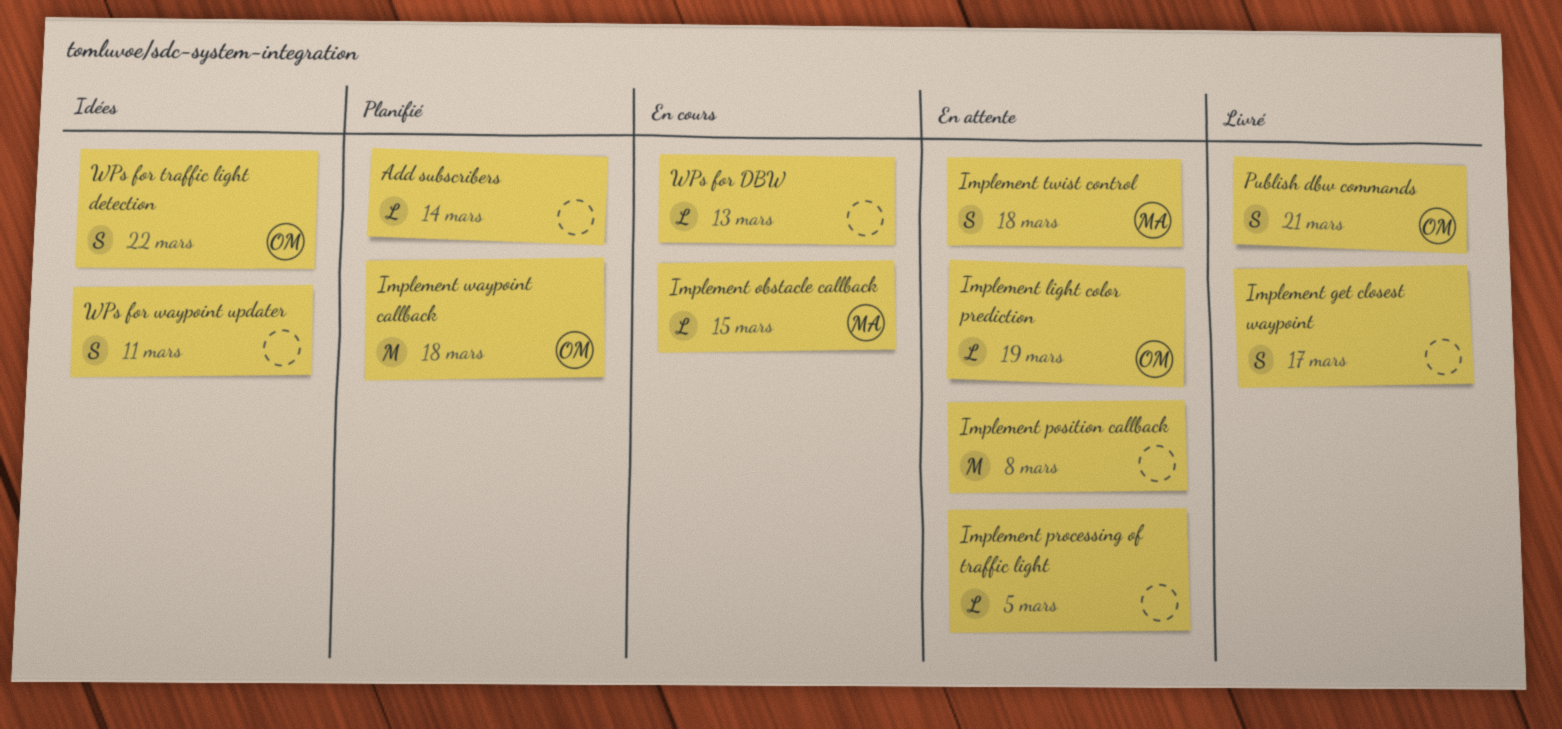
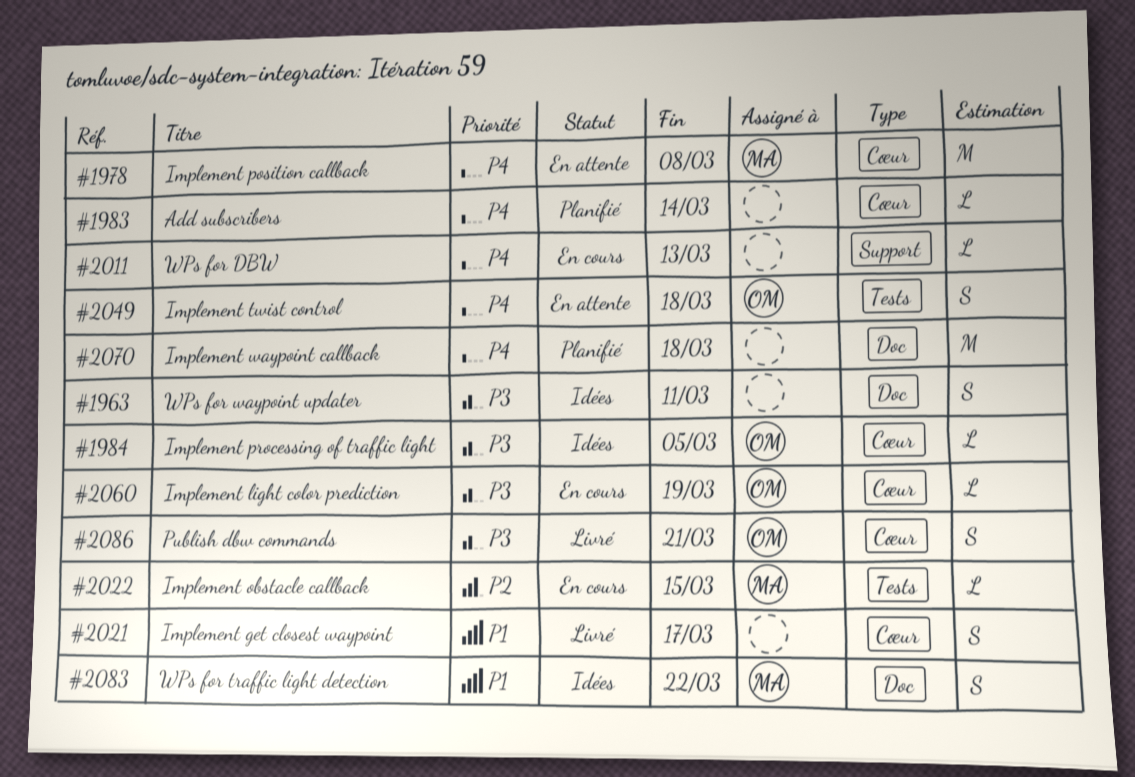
Implement light color prediction, status: En attente -> En cours
Implement position callback, owner: none -> MA
Implement processing of traffic light, status: En attente -> Idées
Implement processing of traffic light, owner: none -> OM
Implement twist control, owner: MA -> OM
Implement waypoint callback, owner: OM -> none
WPs for traffic light detection, owner: OM -> MA

